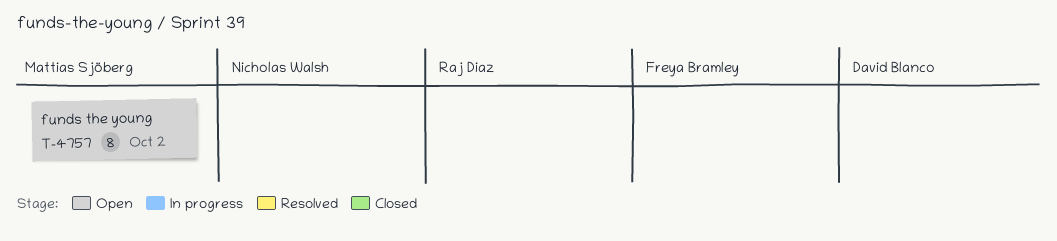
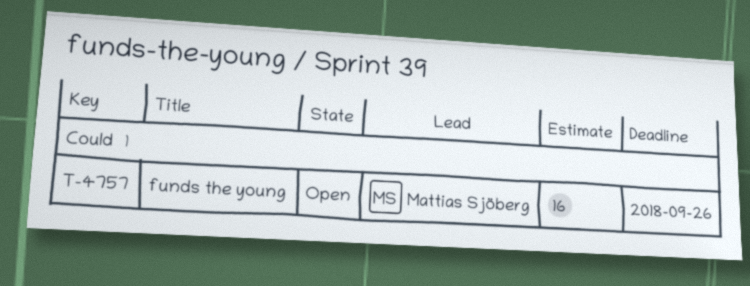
T-4757, estimate: 8 -> 16
T-4757, due: Oct 2 -> Sep 26

